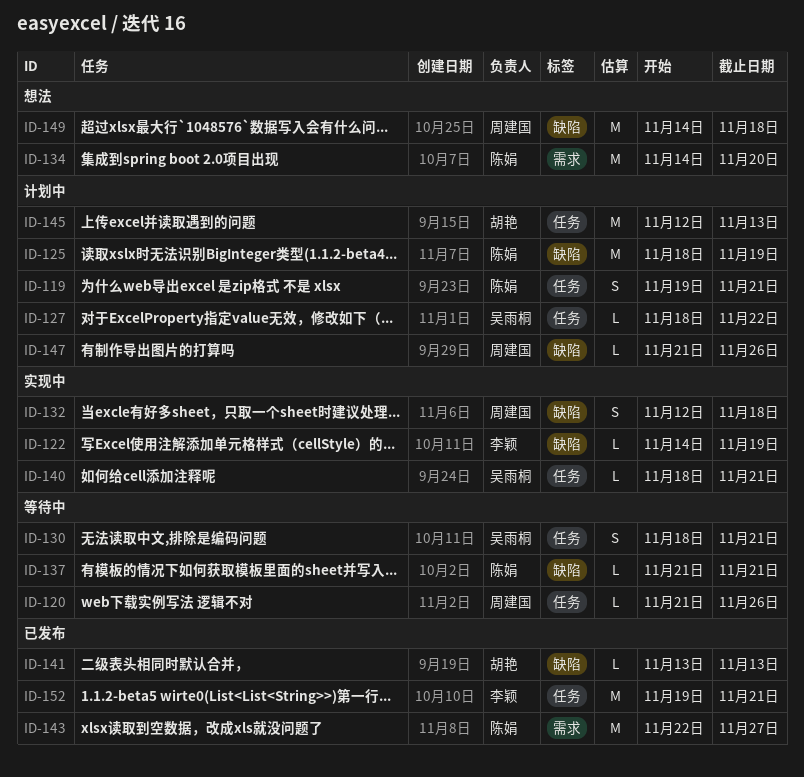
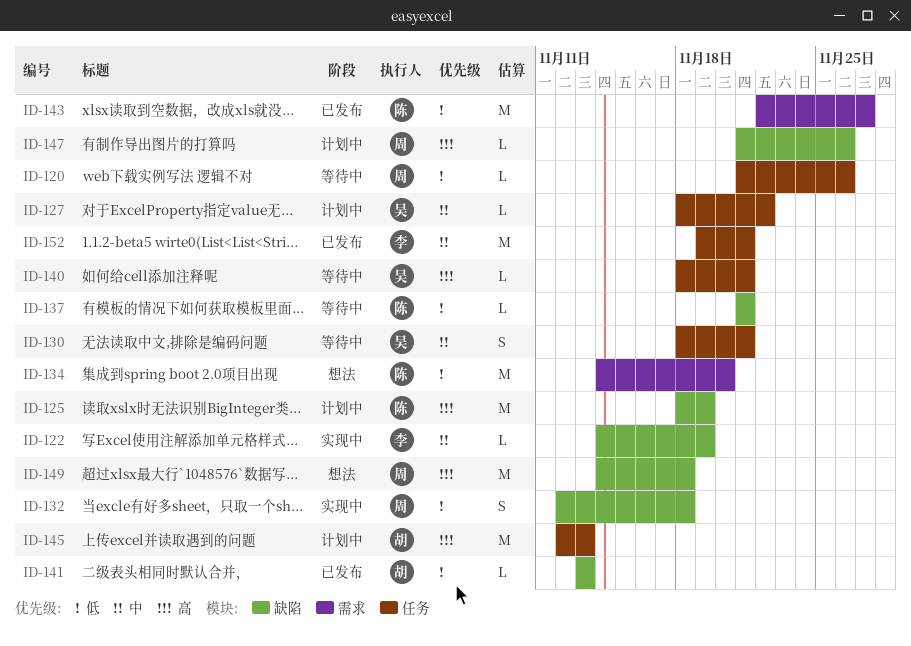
ID-119: present -> none
ID-140, status: 实现中 -> 等待中

